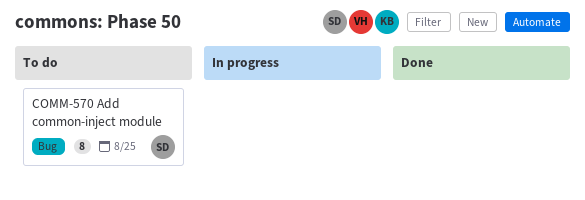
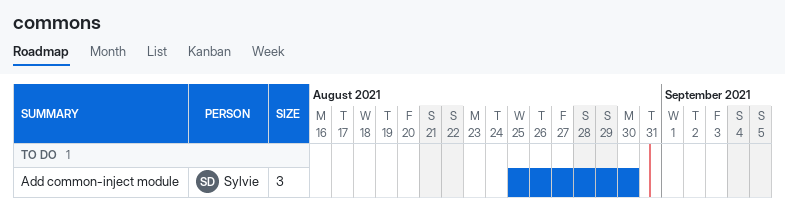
Add common-inject module, estimate: 8 -> 3
Add common-inject module, due: Aug 25 -> Aug 30

